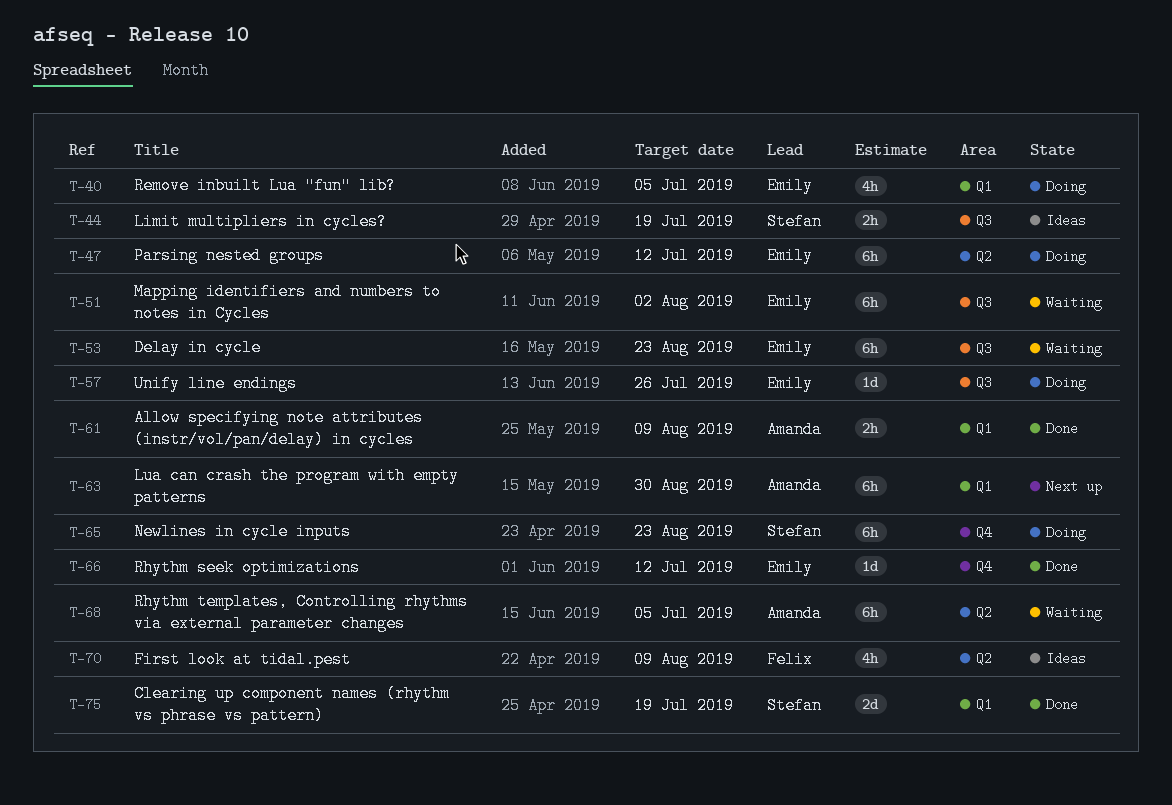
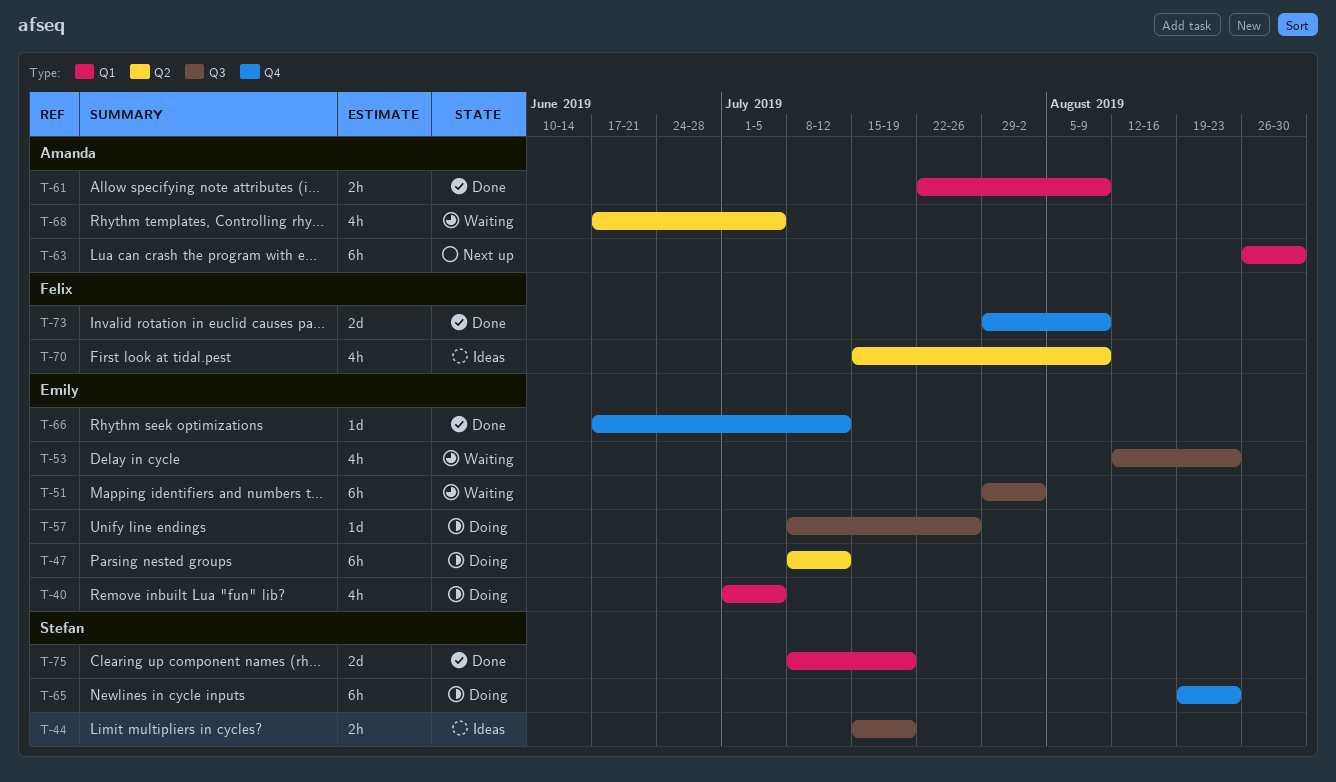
T-53, estimate: 6h -> 4h
T-68, estimate: 6h -> 4h
T-73: none -> present

